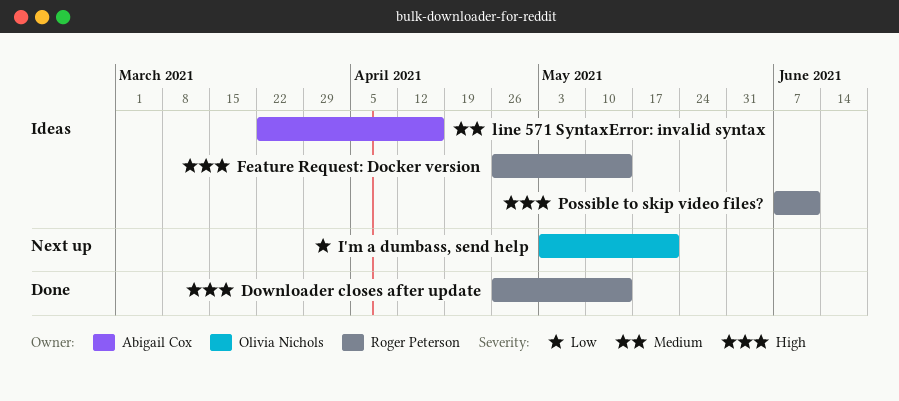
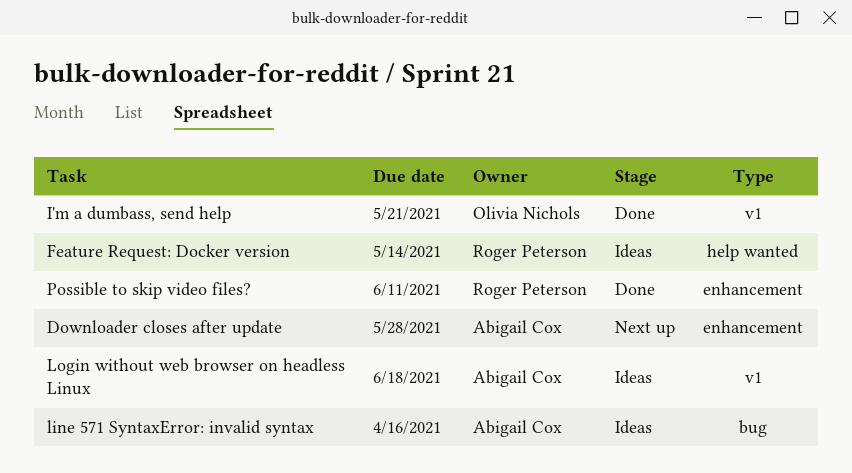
Downloader closes after update, status: Done -> Next up
Downloader closes after update, owner: Roger Peterson -> Abigail Cox
Downloader closes after update, due: May 14 -> May 28
I'm a dumbass, send help, status: Next up -> Done
Login without web browser on headless Linux: none -> present
Possible to skip video files?, status: Ideas -> Done

